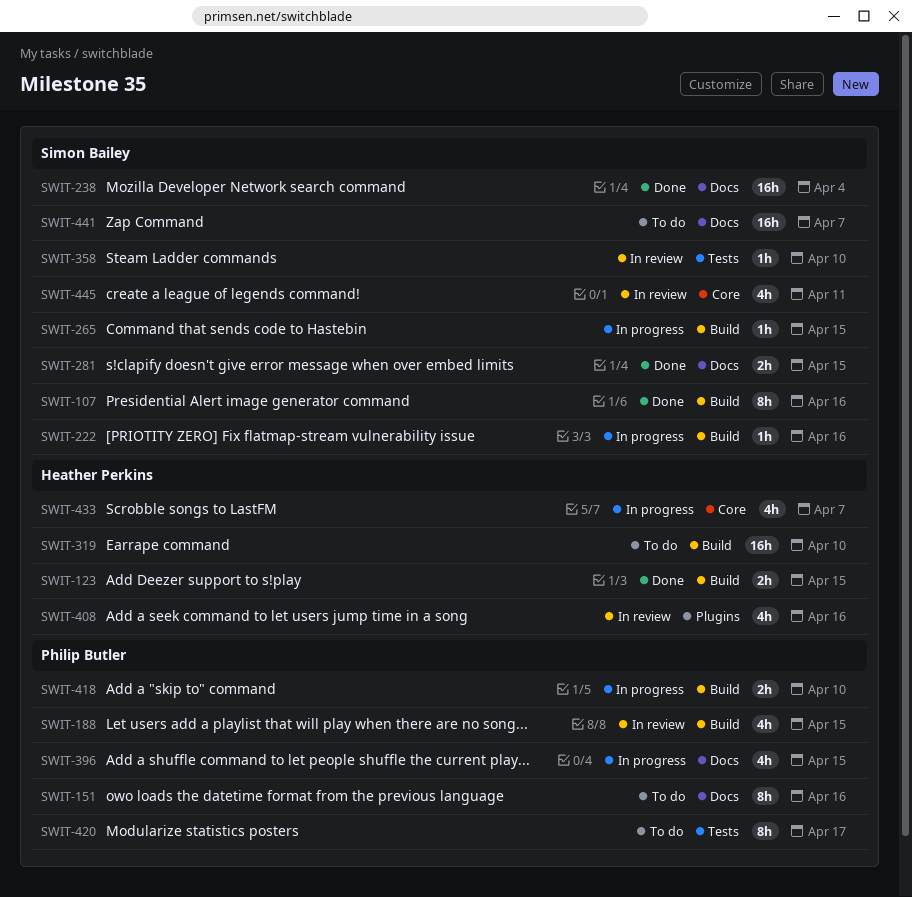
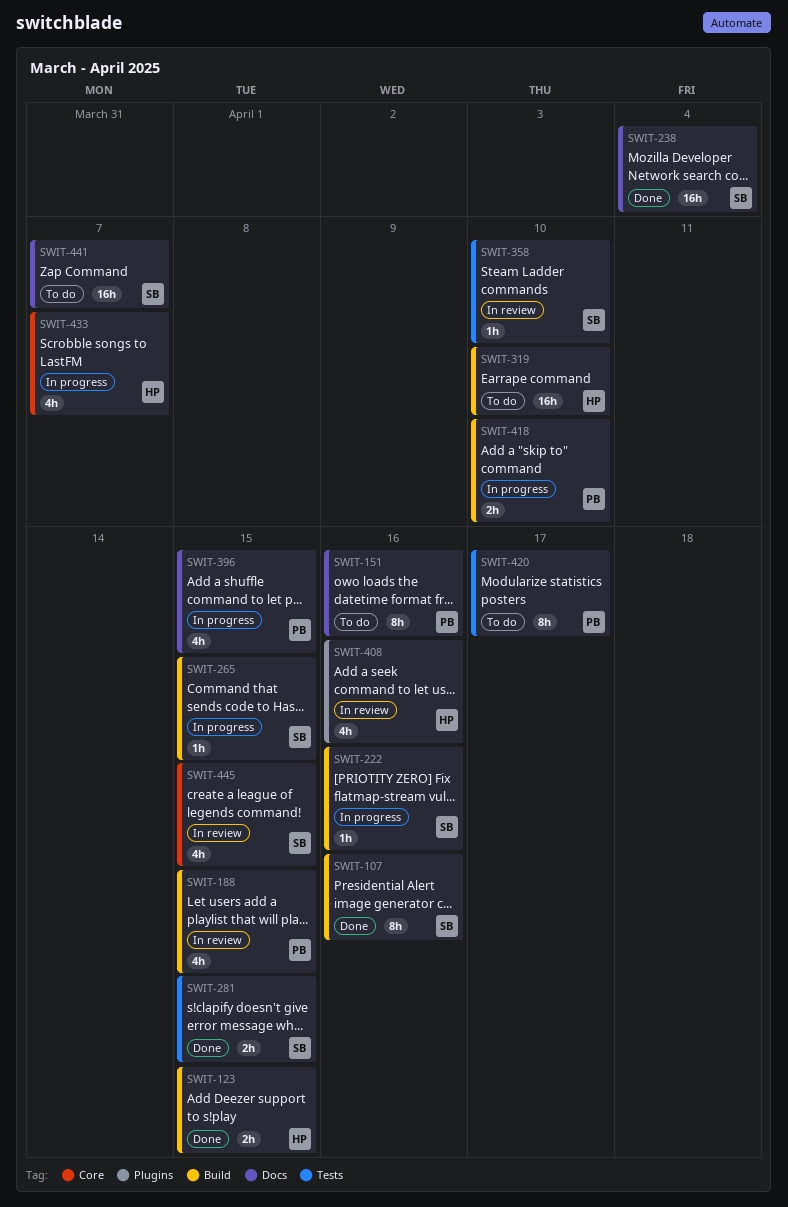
SWIT-281, label: Docs -> Tests
SWIT-445, due: Apr 11 -> Apr 15

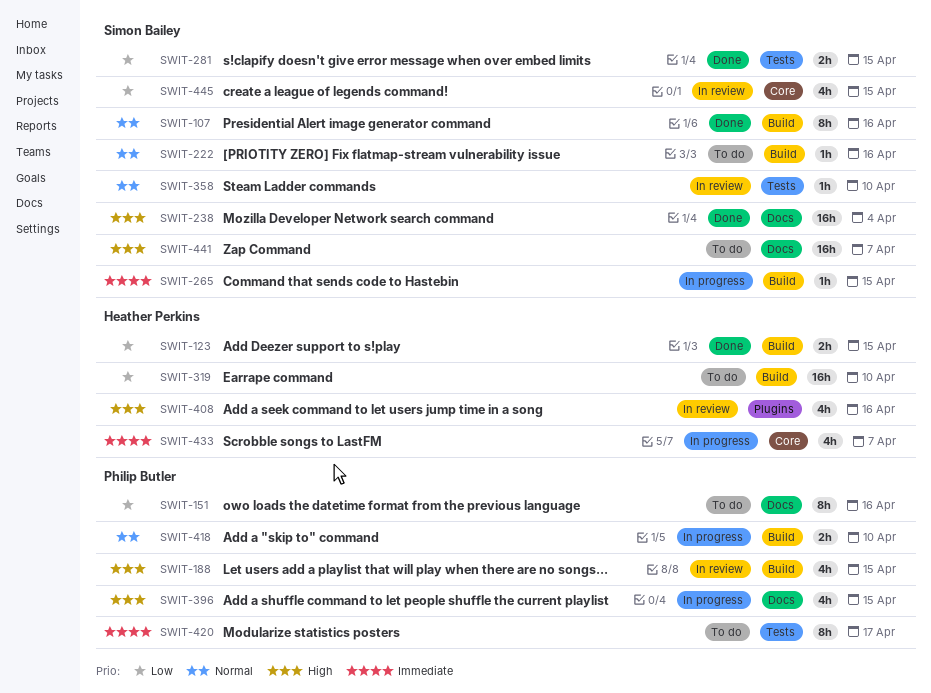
SWIT-222, status: In progress -> To do

